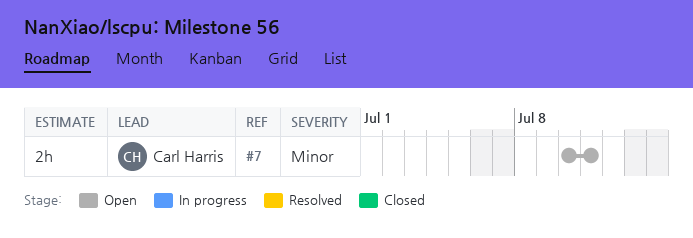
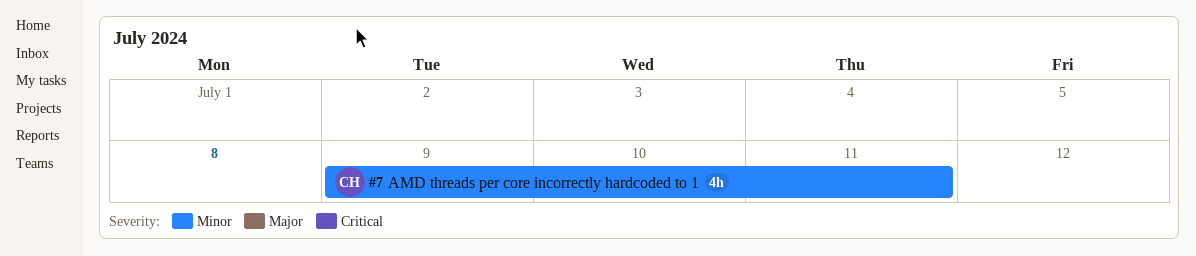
#7, estimate: 2h -> 4h
#7, start: Jul 10 -> Jul 9

